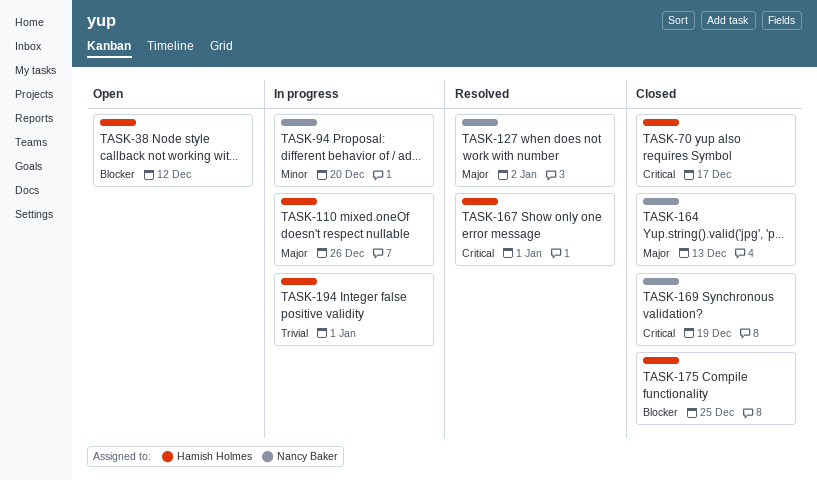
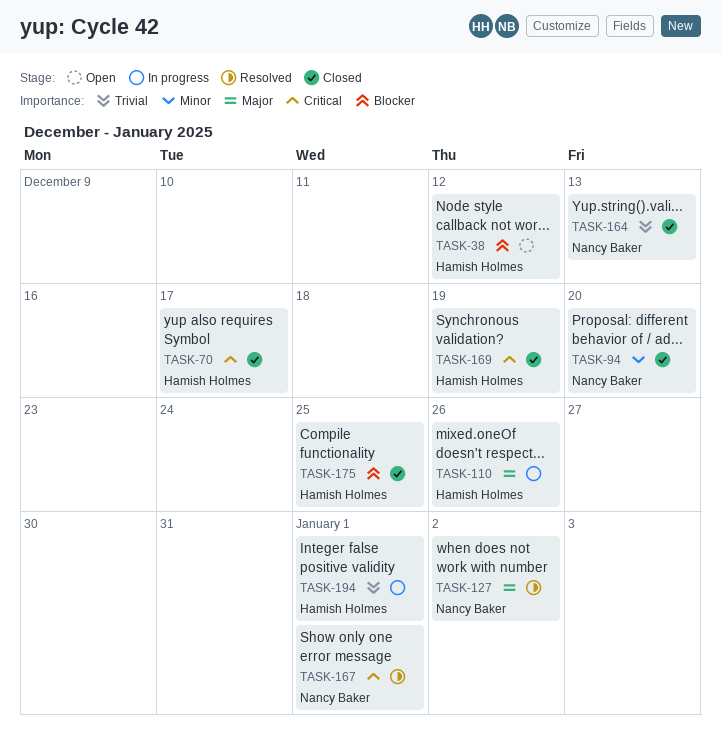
TASK-94, status: In progress -> Closed
TASK-164, priority: Major -> Trivial
TASK-167, owner: Hamish Holmes -> Nancy Baker
TASK-169, owner: Nancy Baker -> Hamish Holmes

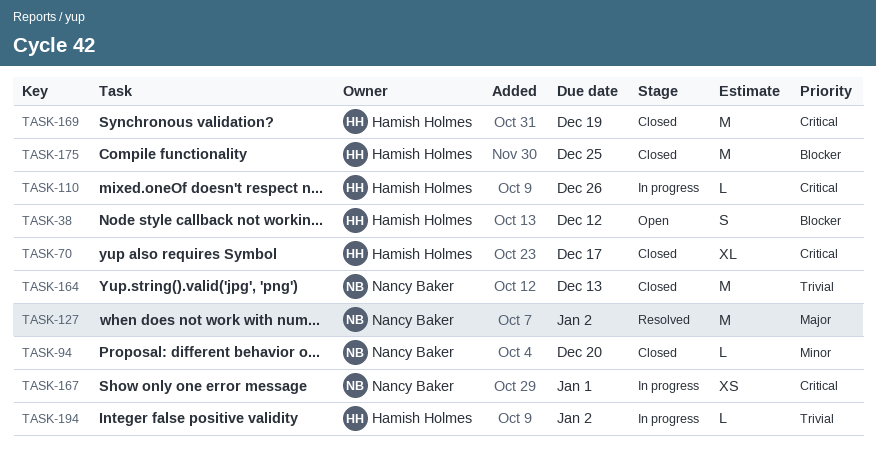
TASK-110, priority: Major -> Critical
TASK-167, status: Resolved -> In progress
TASK-194, due: Jan 1 -> Jan 2

